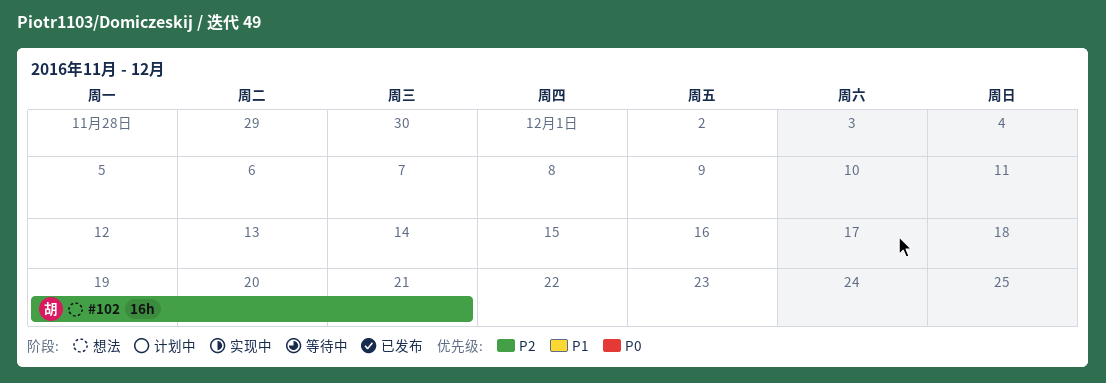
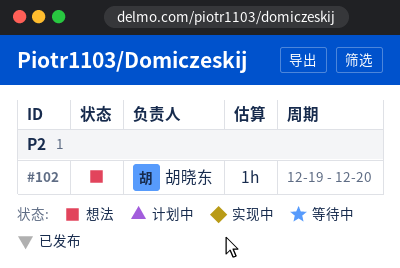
#102, estimate: 16h -> 1h
#102, due: Dec 21 -> Dec 20

